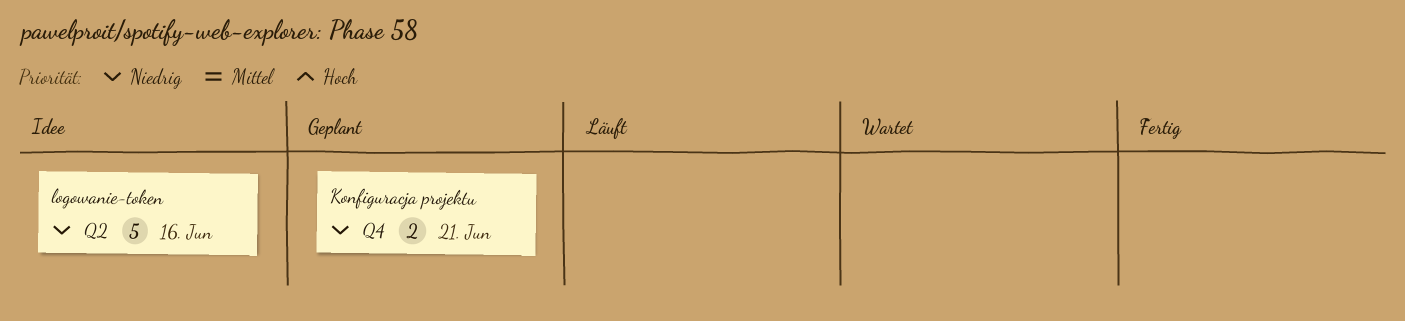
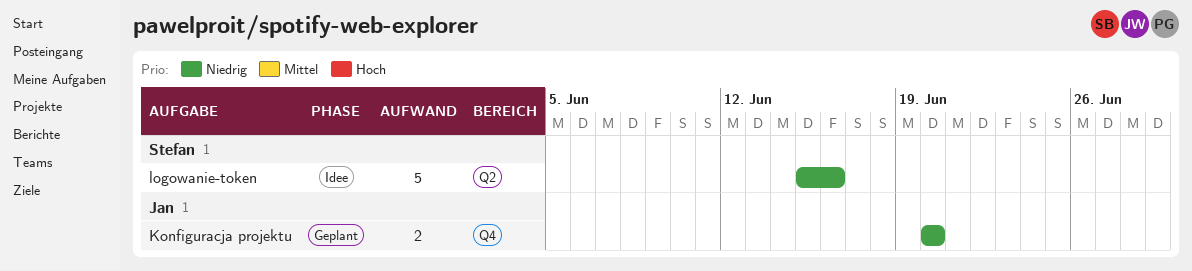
Konfiguracja projektu, due: Jun 21 -> Jun 20

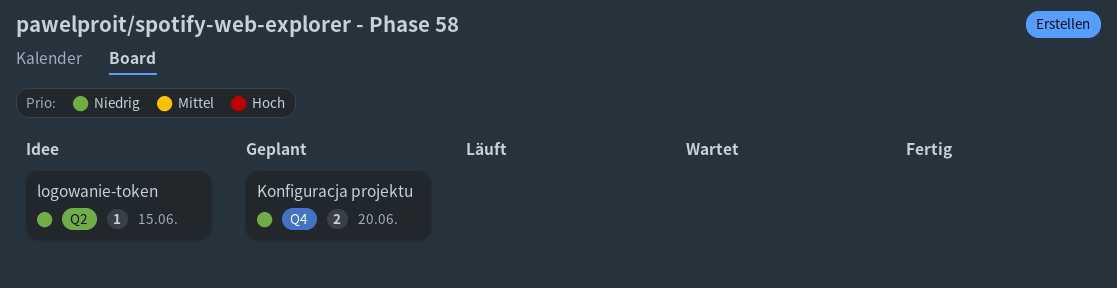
logowanie-token, estimate: 5 -> 1
logowanie-token, due: Jun 16 -> Jun 15

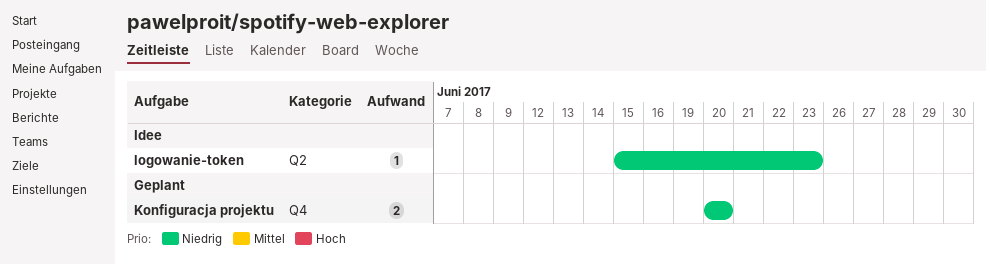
logowanie-token, due: Jun 15 -> Jun 23

